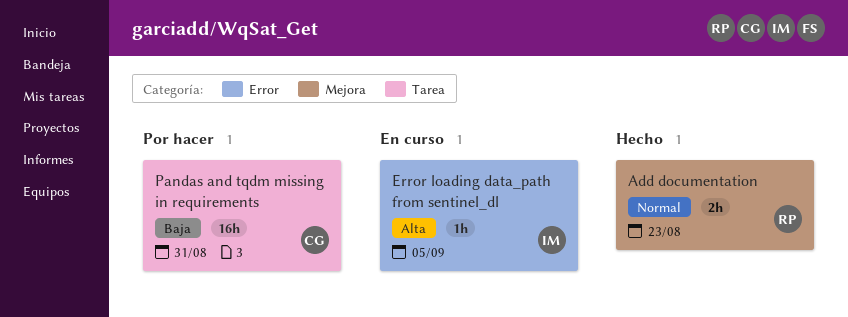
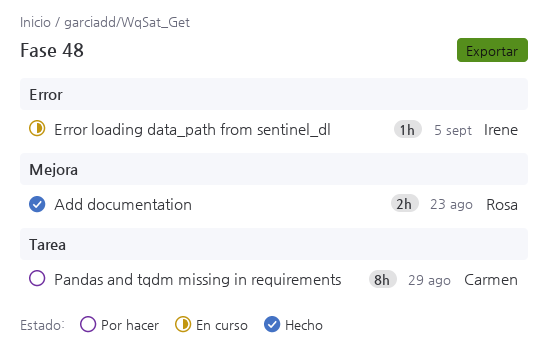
Pandas and tqdm missing in requirements, estimate: 16h -> 8h
Pandas and tqdm missing in requirements, due: Aug 31 -> Aug 29

